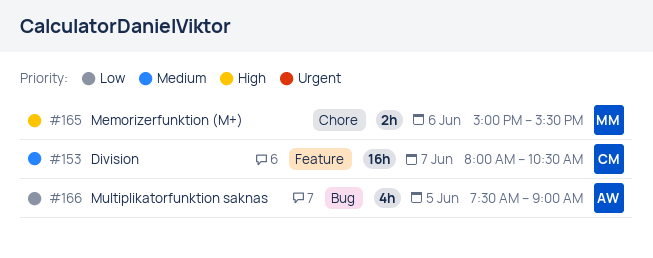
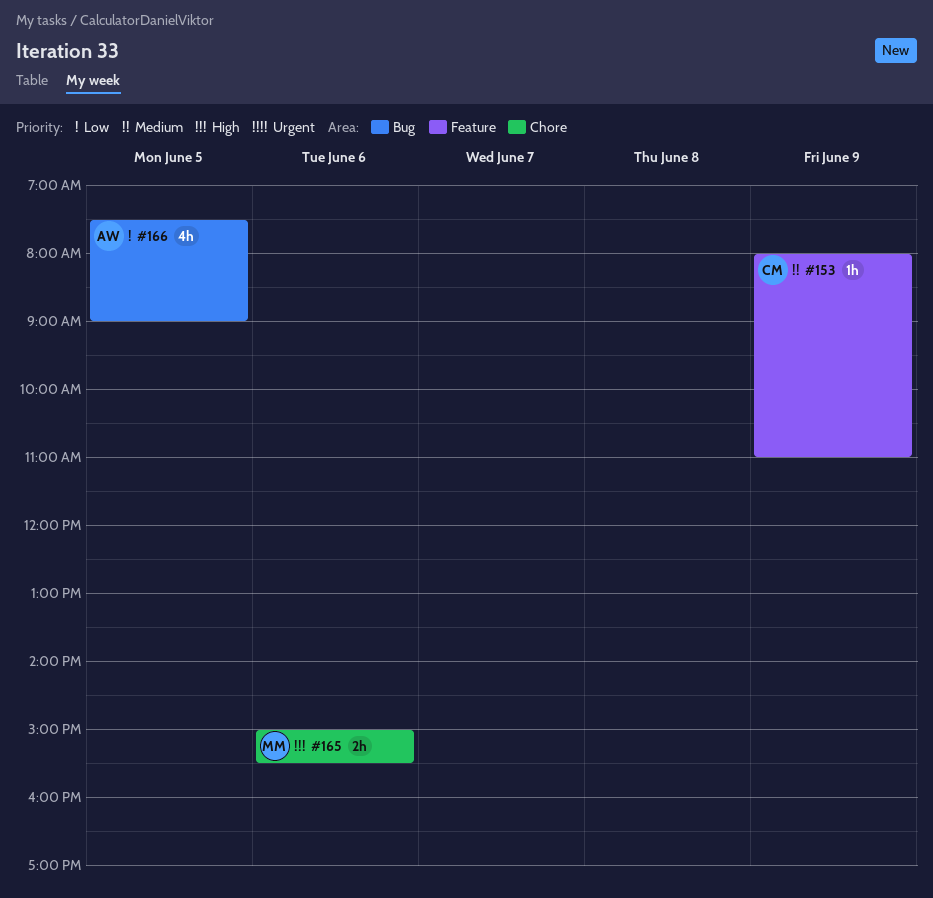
#153, estimate: 16h -> 1h
#153, day: Jun 7 -> Jun 9
#153, ends: 10:30 -> 11:00

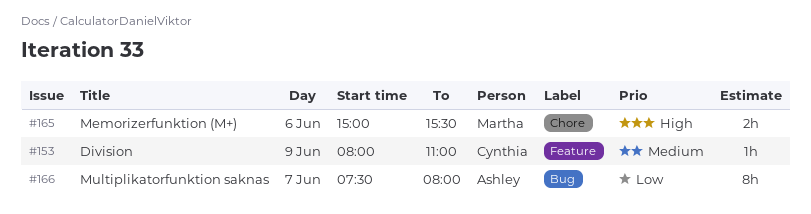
#166, estimate: 4h -> 8h
#166, day: Jun 5 -> Jun 7
#166, ends: 09:00 -> 08:00

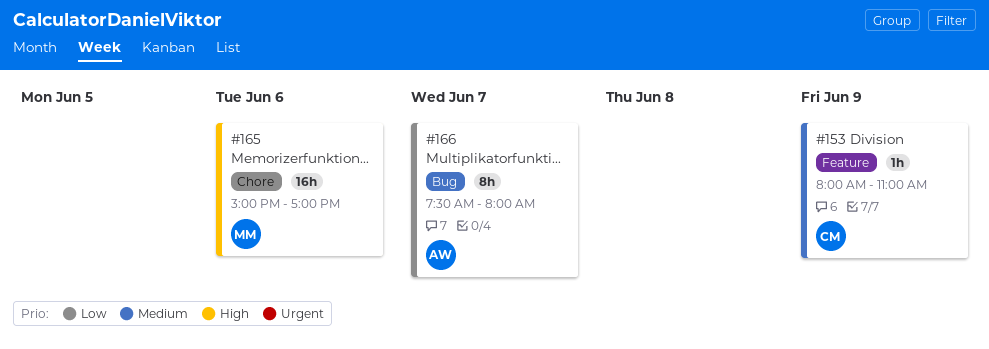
#165, estimate: 2h -> 16h
#165, ends: 15:30 -> 17:00

